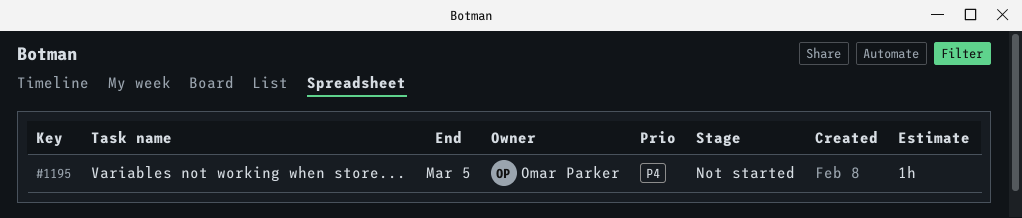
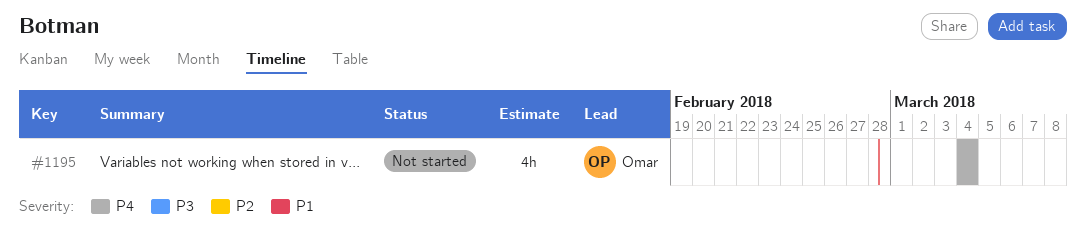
#1195, estimate: 1h -> 4h
#1195, due: Mar 5 -> Mar 4

